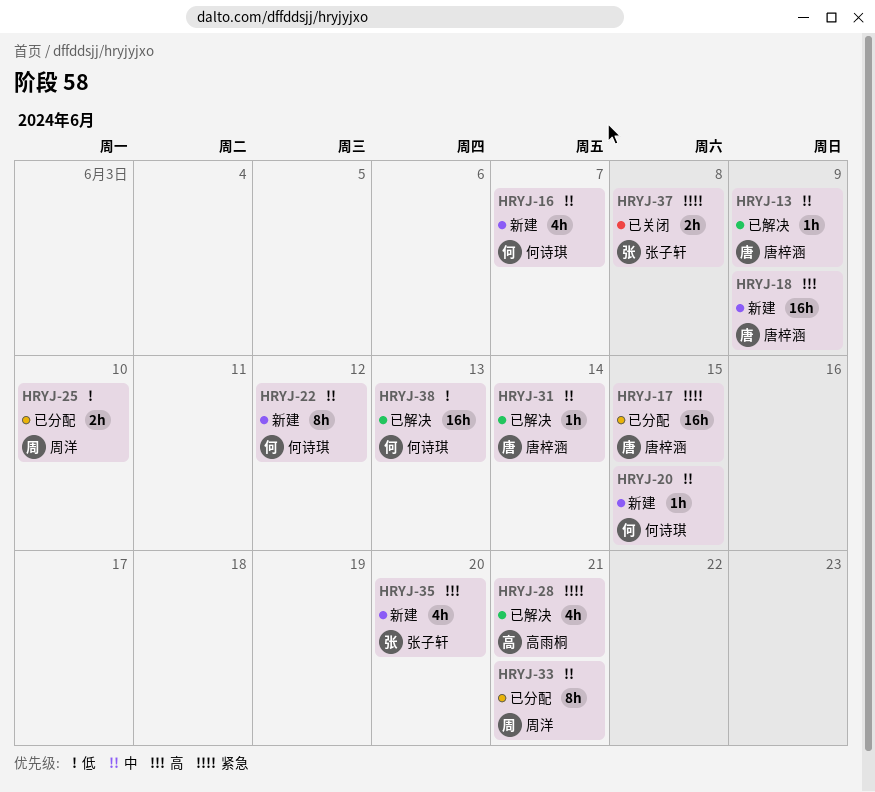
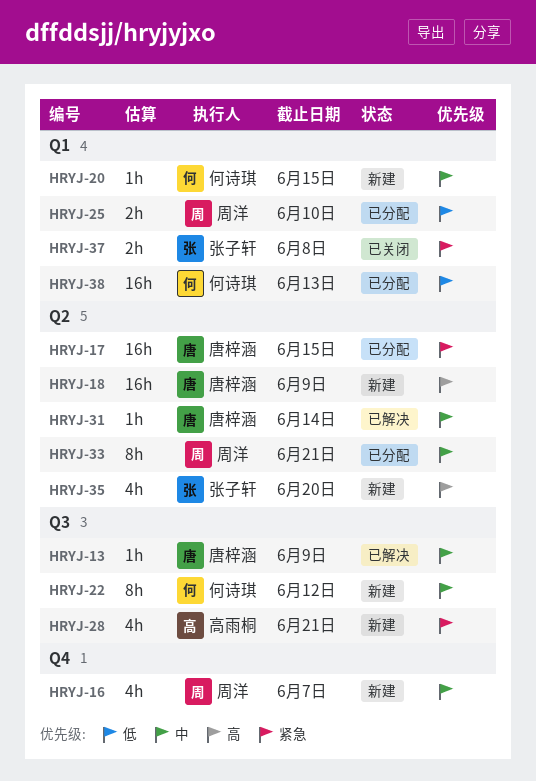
HRYJ-16, owner: 何诗琪 -> 周洋
HRYJ-28, status: 已解决 -> 新建
HRYJ-38, status: 已解决 -> 已分配

